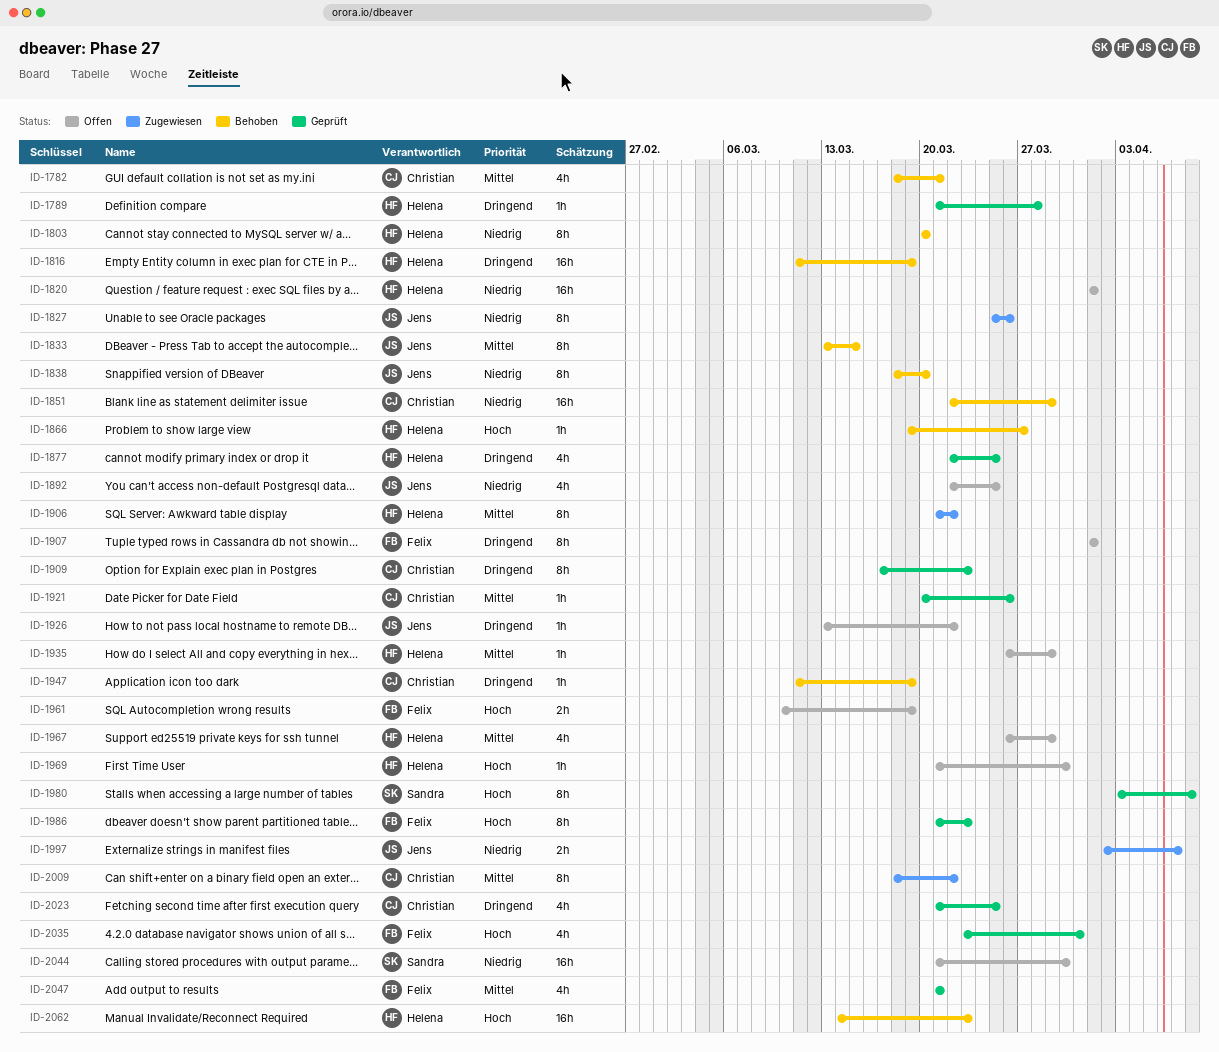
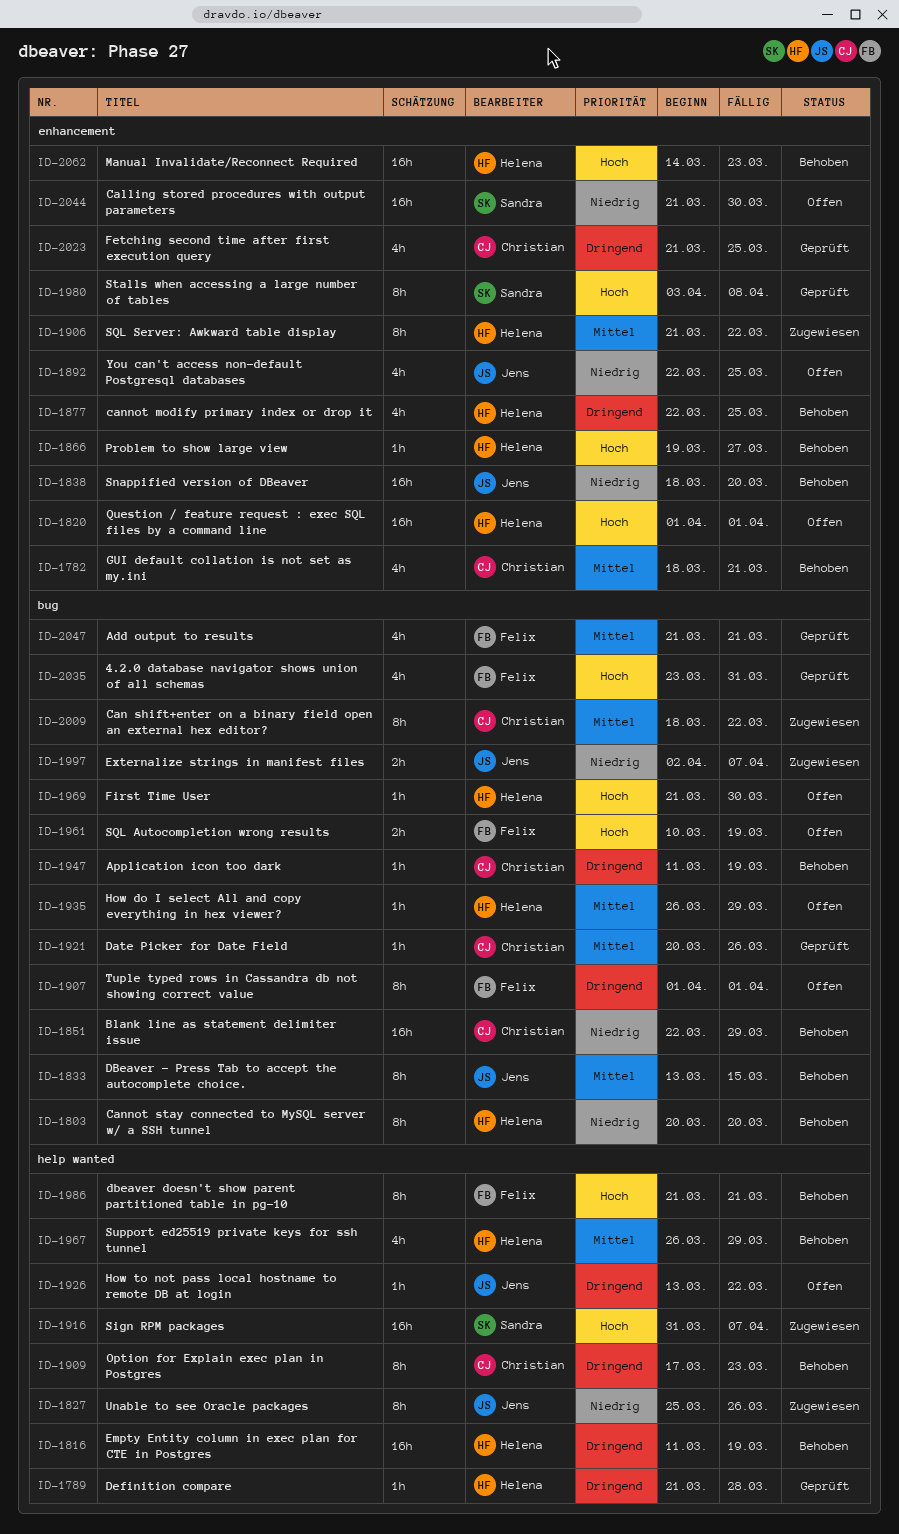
ID-1820, priority: Niedrig -> Hoch
ID-1838, estimate: 8h -> 16h
ID-1877, status: Geprüft -> Behoben
ID-1909, status: Geprüft -> Behoben
ID-1916: none -> present
ID-1967, status: Offen -> Behoben
ID-1986, status: Geprüft -> Behoben
ID-1986, due: Mar 23 -> Mar 21

